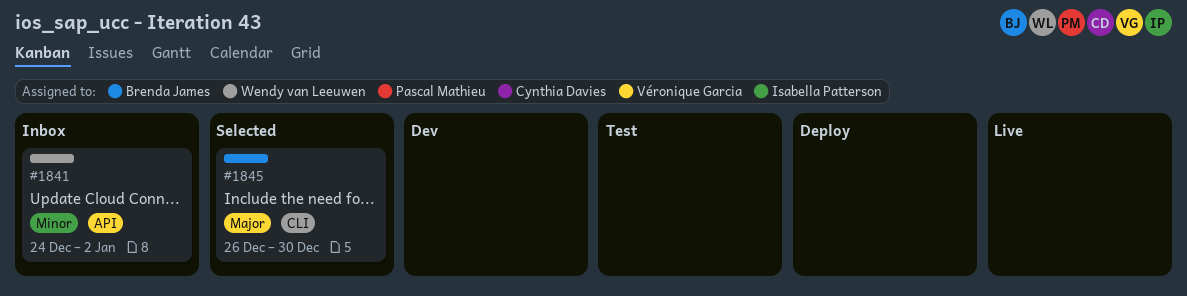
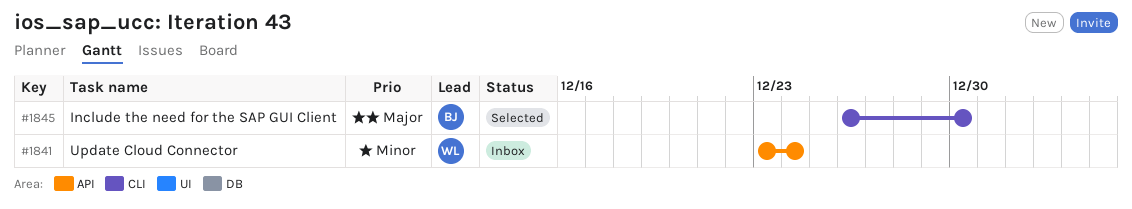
#1841, start: Dec 24 -> Dec 23
#1841, due: Jan 2 -> Dec 24

